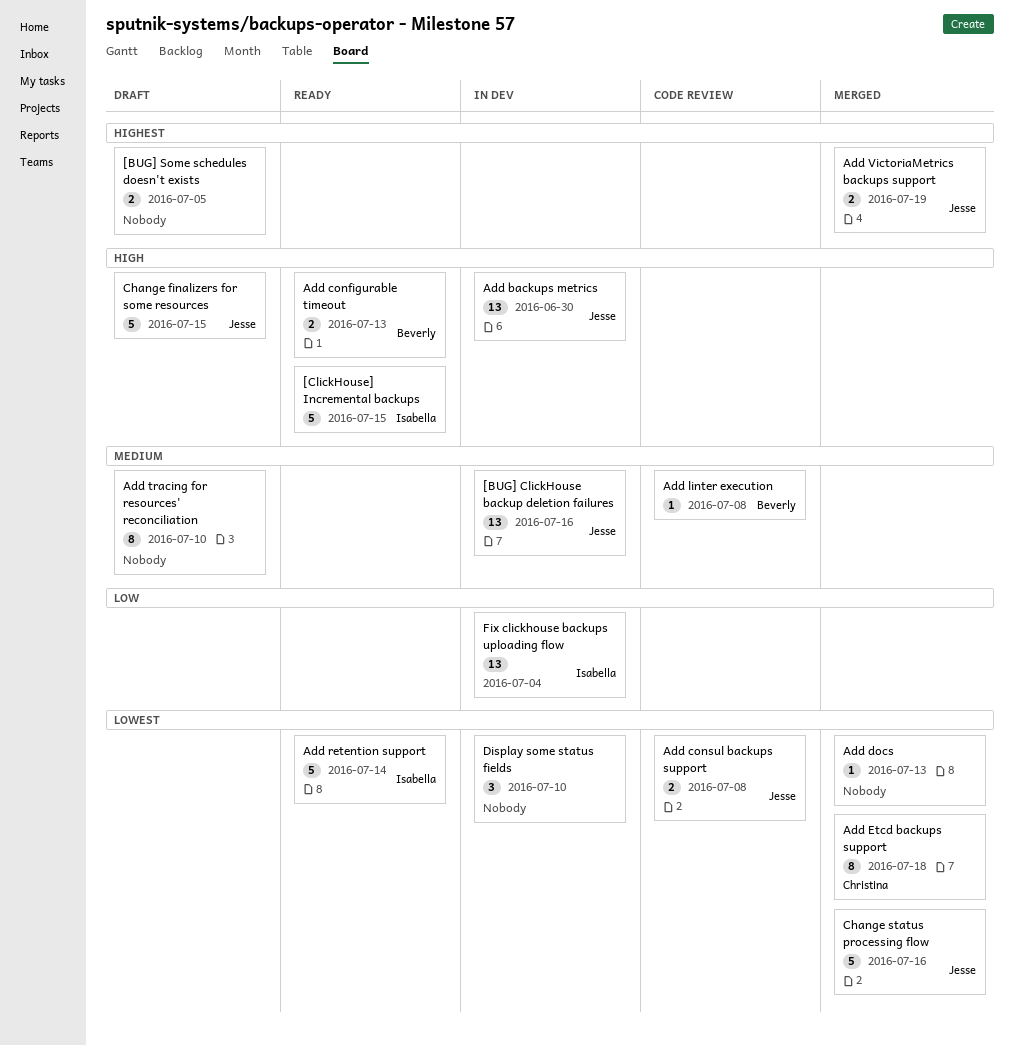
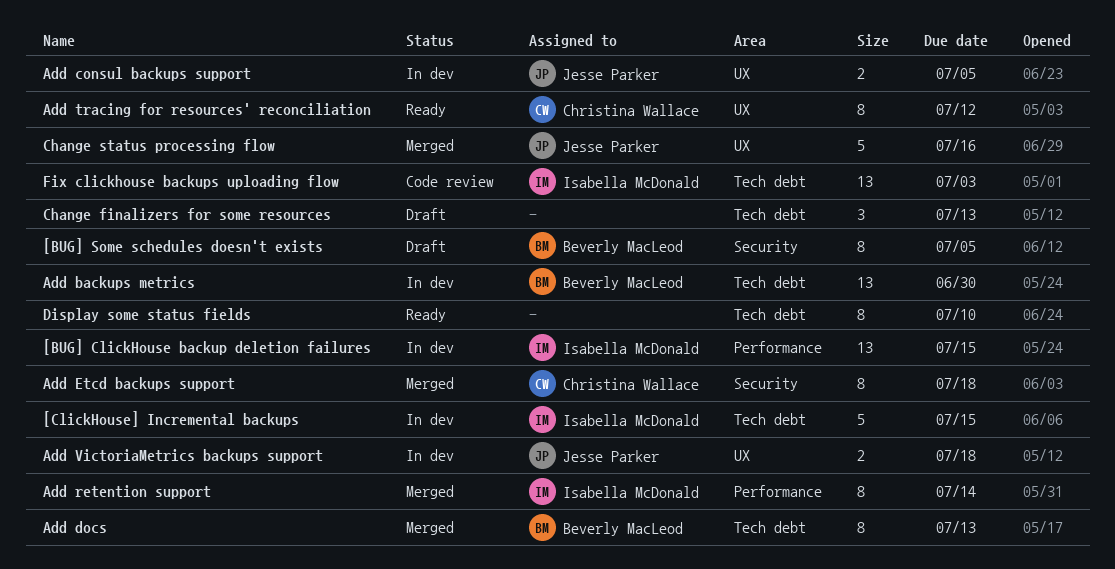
[BUG] ClickHouse backup deletion failures, owner: Jesse Parker -> Isabella McDonald
[BUG] ClickHouse backup deletion failures, due: Jul 16 -> Jul 15
[BUG] Some schedules doesn't exists, owner: none -> Beverly MacLeod
[BUG] Some schedules doesn't exists, estimate: 2 -> 8
[ClickHouse] Incremental backups, status: Ready -> In dev
Add backups metrics, owner: Jesse Parker -> Beverly MacLeod
Add configurable timeout: present -> none
Add consul backups support, status: Code review -> In dev
Add consul backups support, due: Jul 8 -> Jul 5
Add docs, owner: none -> Beverly MacLeod
Add docs, estimate: 1 -> 8
Add linter execution: present -> none
Add retention support, status: Ready -> Merged
Add retention support, estimate: 5 -> 8
Add tracing for resources' reconciliation, status: Draft -> Ready
Add tracing for resources' reconciliation, owner: none -> Christina Wallace
Add tracing for resources' reconciliation, due: Jul 10 -> Jul 12
Add VictoriaMetrics backups support, status: Merged -> In dev
Add VictoriaMetrics backups support, due: Jul 19 -> Jul 18
Change finalizers for some resources, owner: Jesse Parker -> none
Change finalizers for some resources, estimate: 5 -> 3
Change finalizers for some resources, due: Jul 15 -> Jul 13
Display some status fields, status: In dev -> Ready
Display some status fields, estimate: 3 -> 8
Fix clickhouse backups uploading flow, status: In dev -> Code review
Fix clickhouse backups uploading flow, due: Jul 4 -> Jul 3

